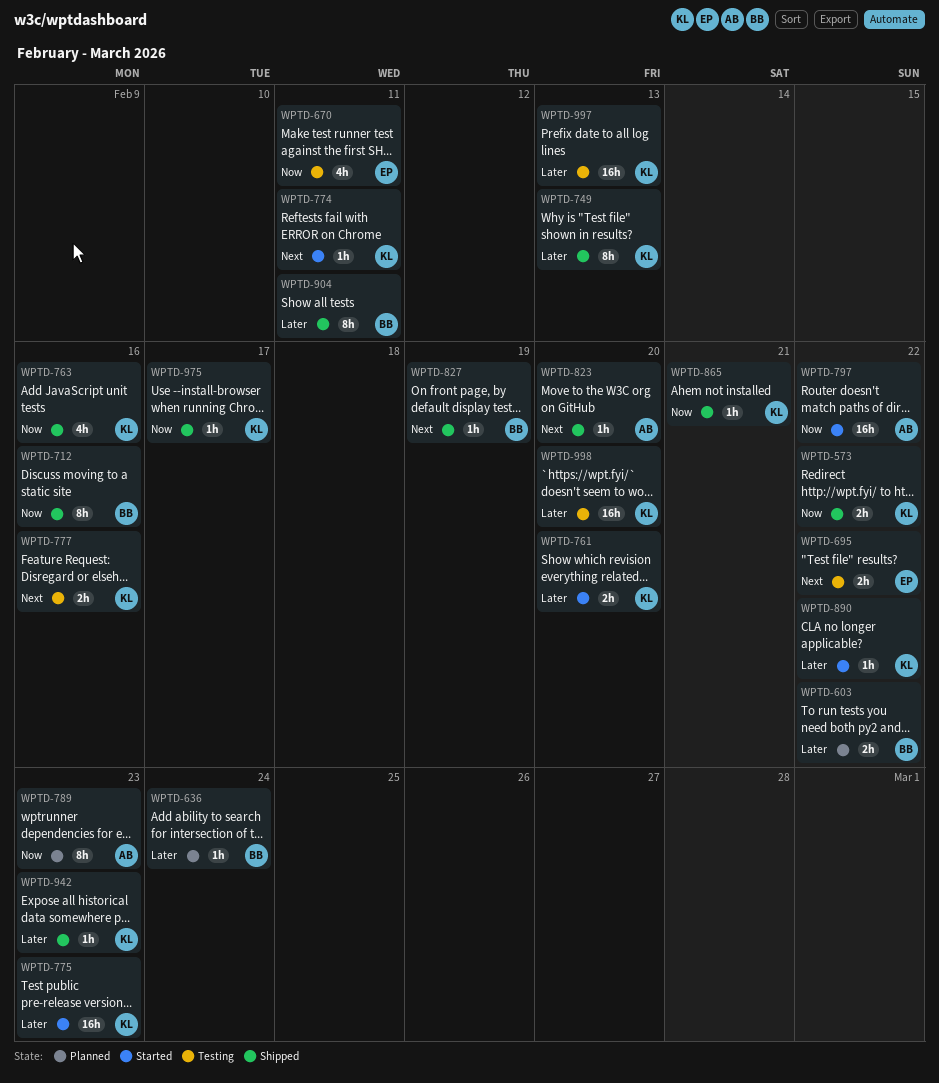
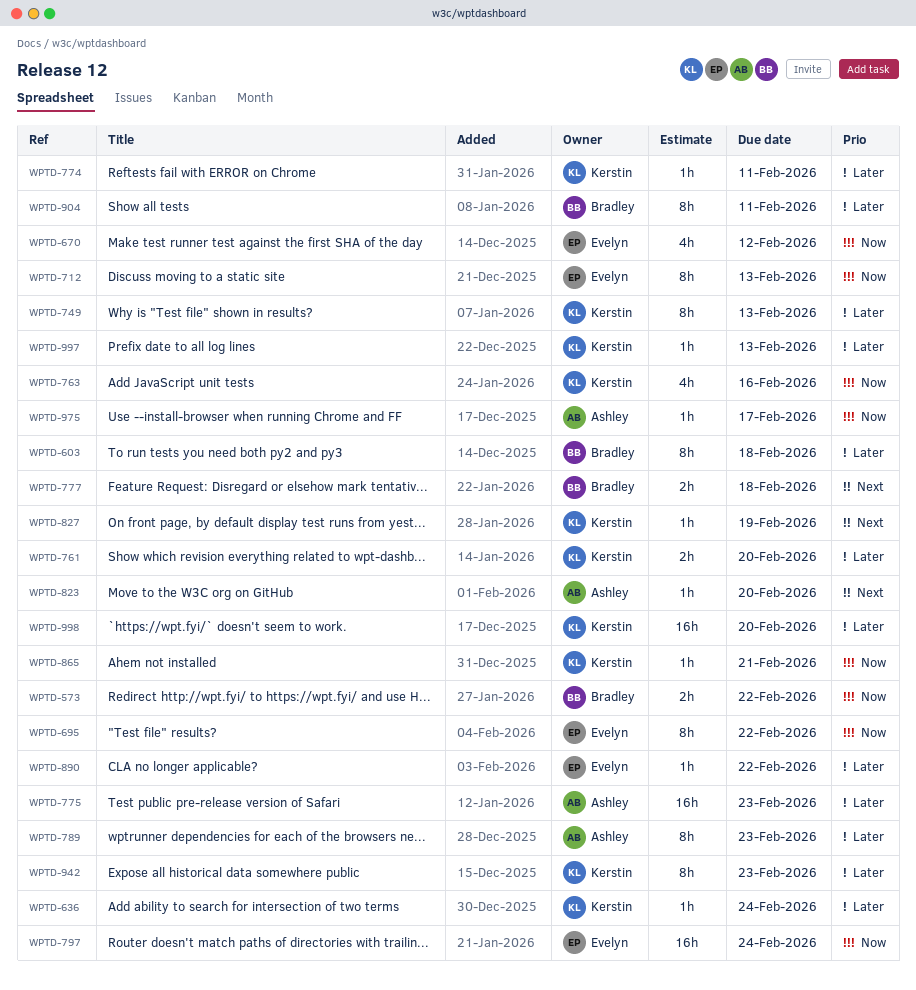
WPTD-573, owner: Kerstin -> Bradley
WPTD-603, estimate: 2h -> 8h
WPTD-603, due: Feb 22 -> Feb 18
WPTD-636, owner: Bradley -> Kerstin
WPTD-670, due: Feb 11 -> Feb 12
WPTD-695, priority: Next -> Now
WPTD-695, estimate: 2h -> 8h
WPTD-712, owner: Bradley -> Evelyn
WPTD-712, due: Feb 16 -> Feb 13
WPTD-774, priority: Next -> Later
WPTD-775, owner: Kerstin -> Ashley
WPTD-777, owner: Kerstin -> Bradley
WPTD-777, due: Feb 16 -> Feb 18
WPTD-789, priority: Now -> Later
WPTD-797, owner: Ashley -> Evelyn
WPTD-797, due: Feb 22 -> Feb 24
WPTD-827, owner: Bradley -> Kerstin
WPTD-890, owner: Kerstin -> Evelyn
WPTD-942, estimate: 1h -> 8h
WPTD-975, owner: Kerstin -> Ashley
WPTD-997, estimate: 16h -> 1h

